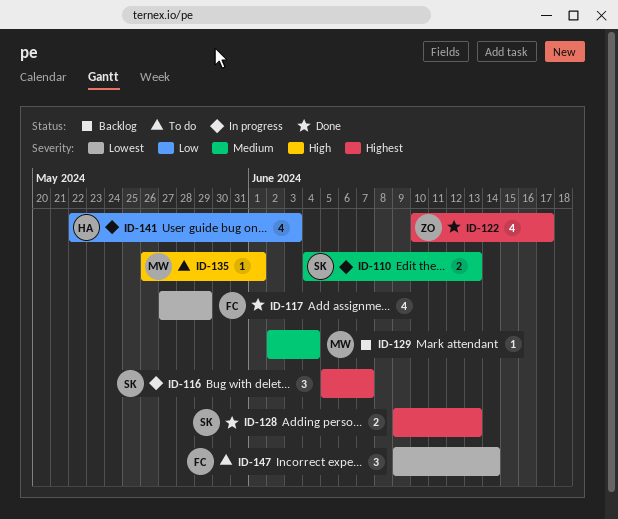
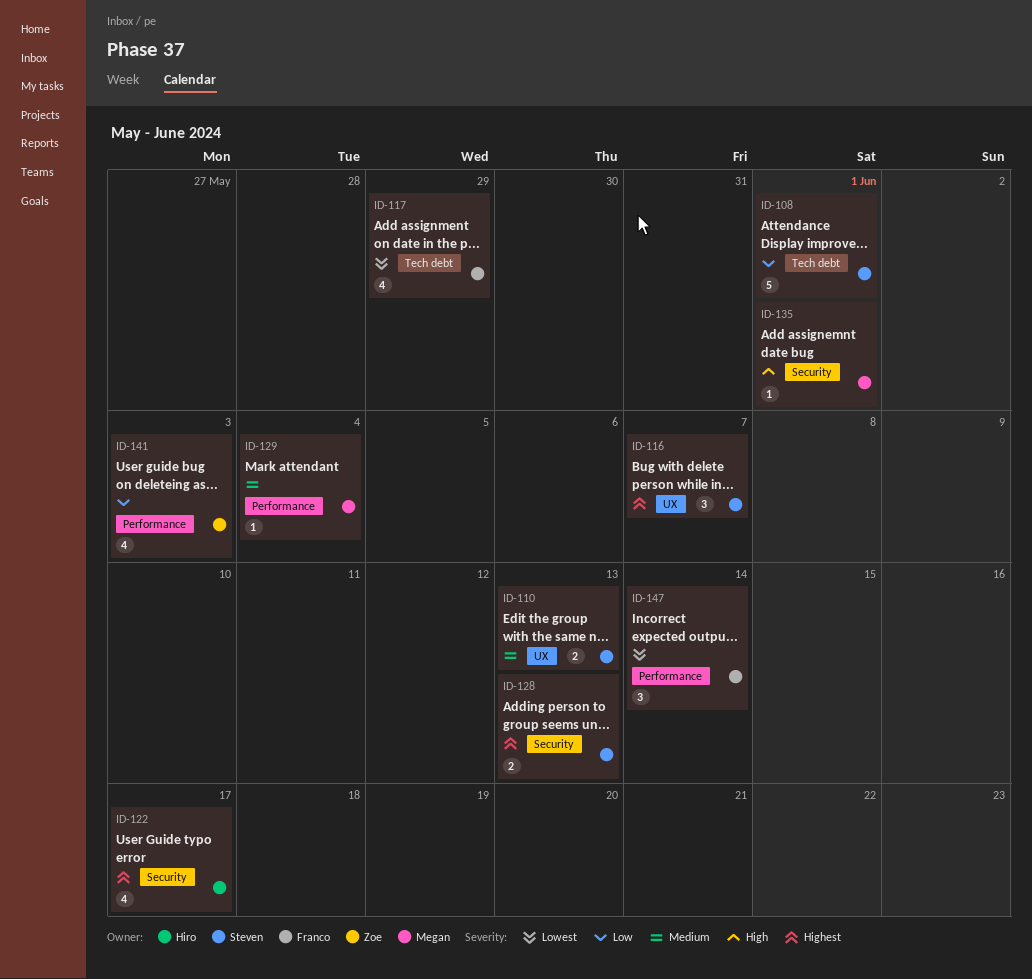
ID-108: none -> present
ID-122, owner: Zoe -> Hiro
ID-141, owner: Hiro -> Zoe

